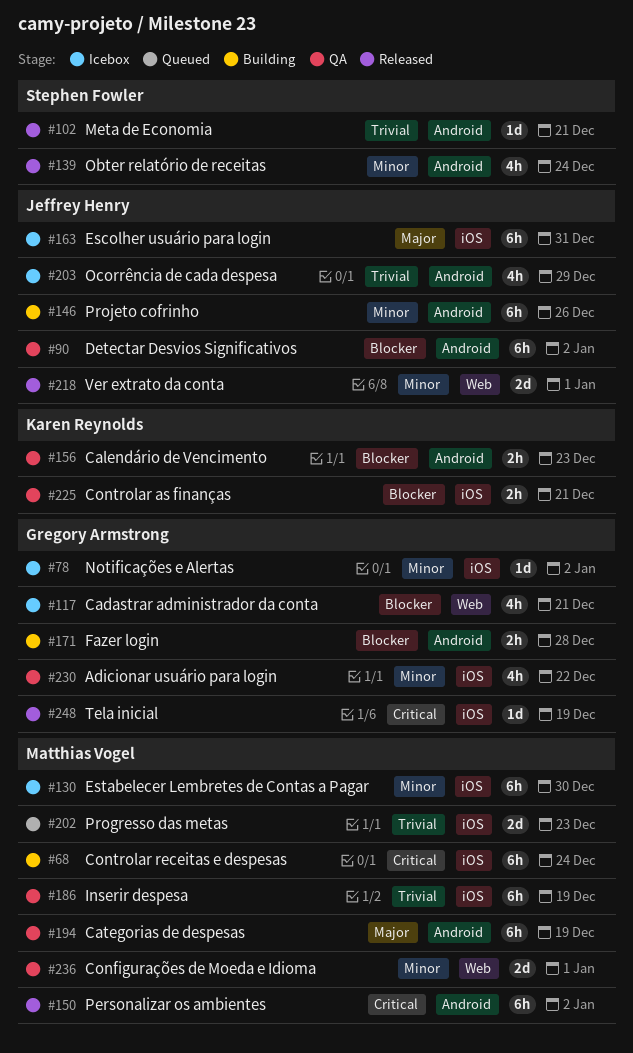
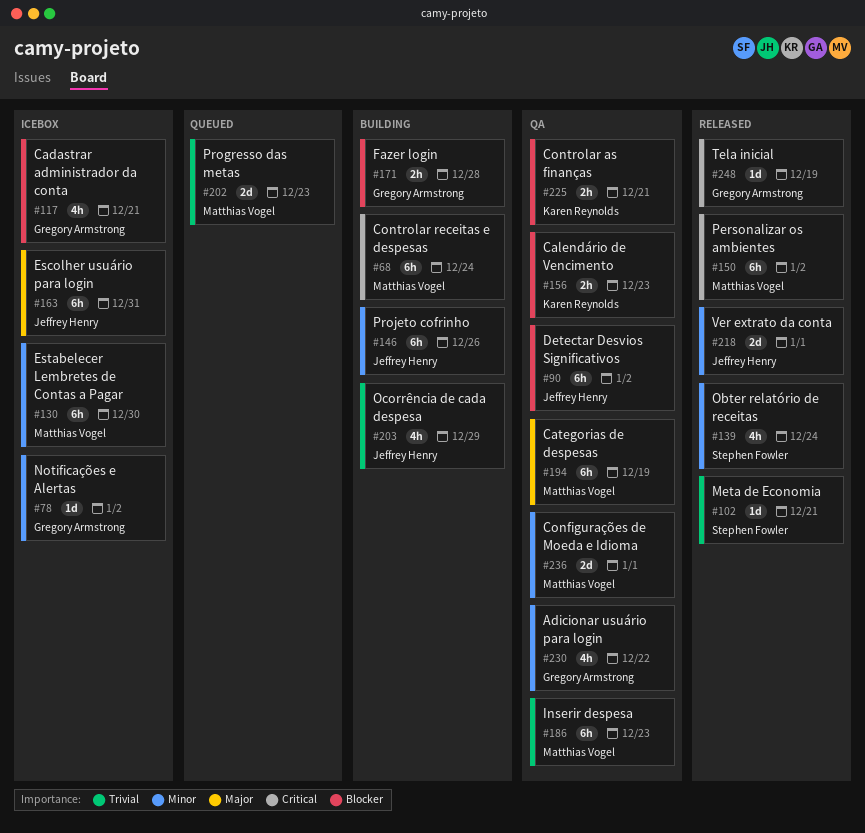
#186, due: Dec 19 -> Dec 23
#203, status: Icebox -> Building

